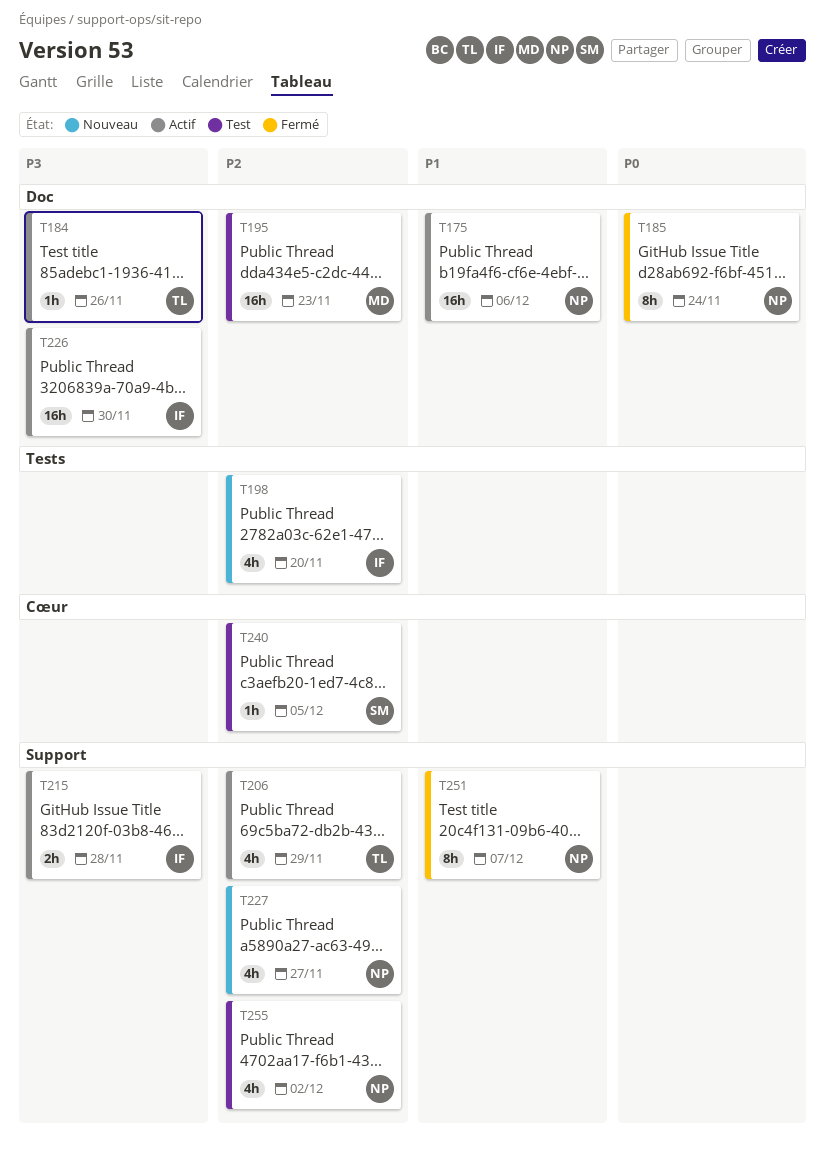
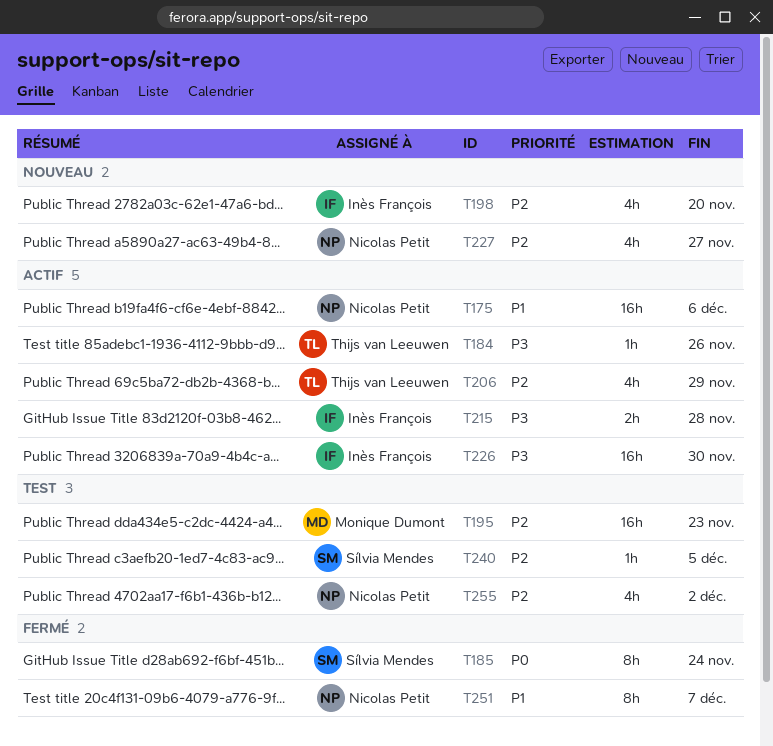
T185, owner: Nicolas Petit -> Sílvia Mendes

